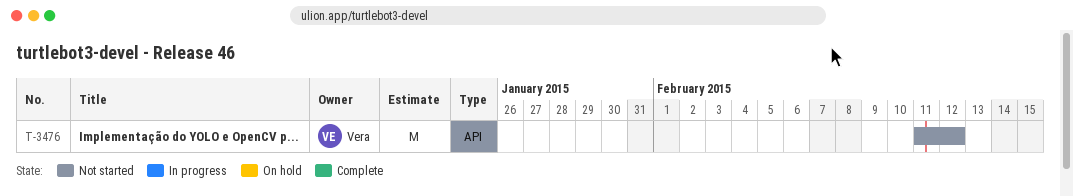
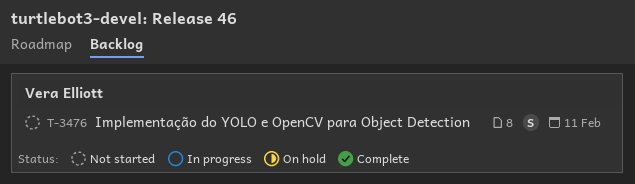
T-3476, estimate: M -> S
T-3476, due: Feb 12 -> Feb 11

